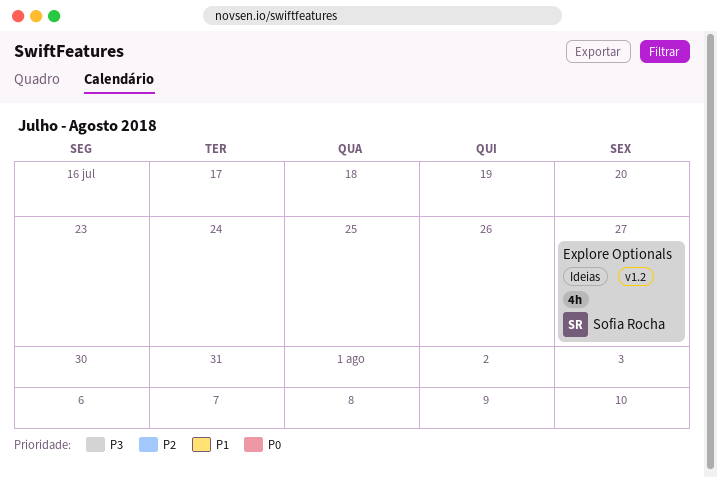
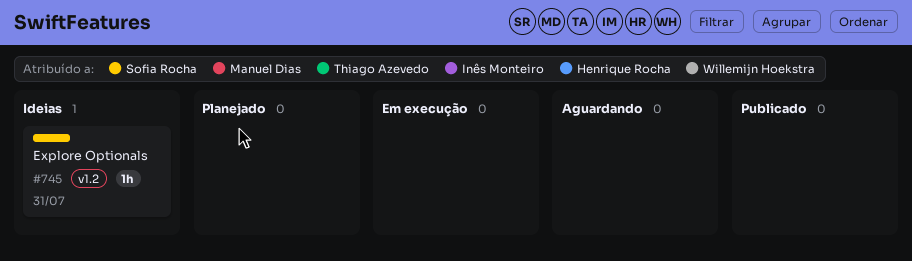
Explore Optionals, estimate: 4h -> 1h
Explore Optionals, due: Jul 27 -> Jul 31

